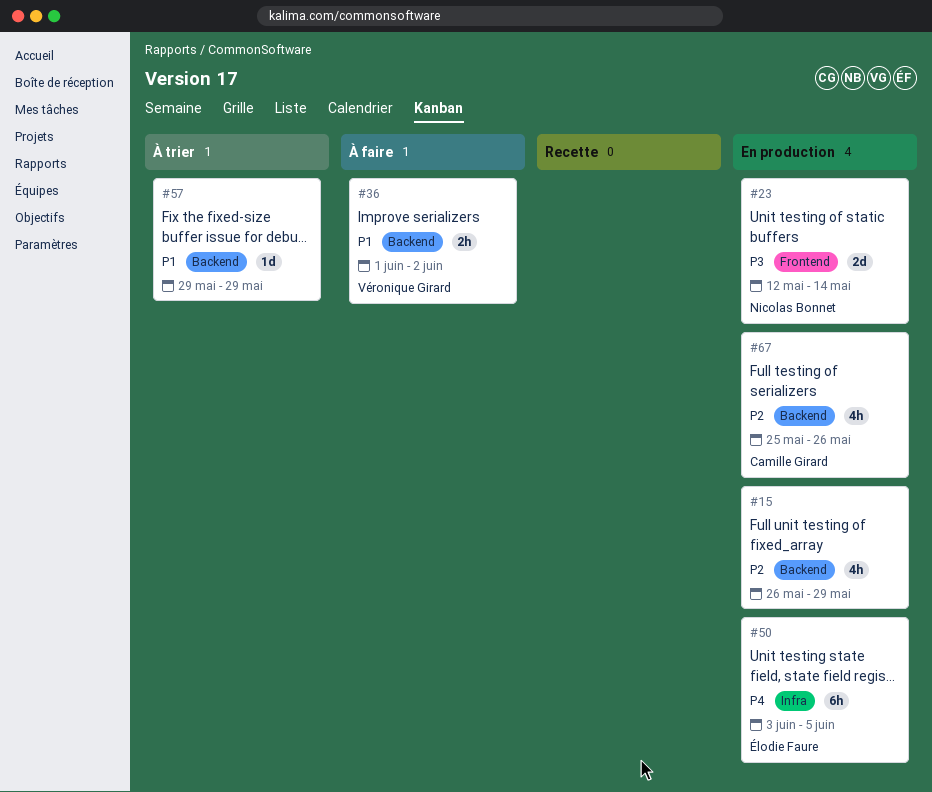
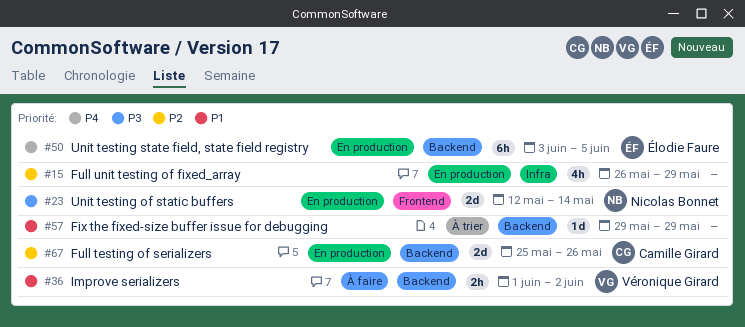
#15, label: Backend -> Infra
#50, label: Infra -> Backend
#67, estimate: 4h -> 2d

